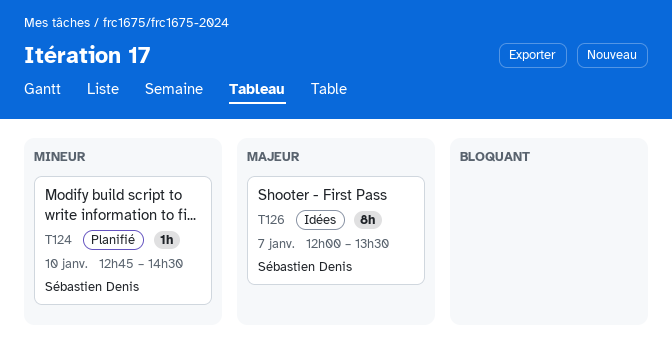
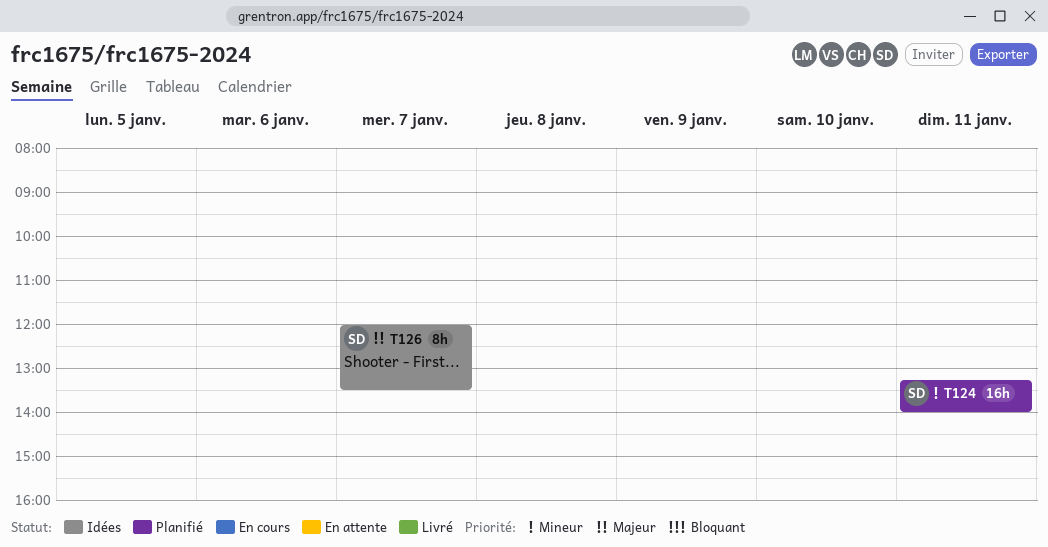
T124, estimate: 1h -> 16h
T124, day: Jan 10 -> Jan 11
T124, begins: 12:45 -> 13:15
T124, ends: 14:30 -> 14:00

